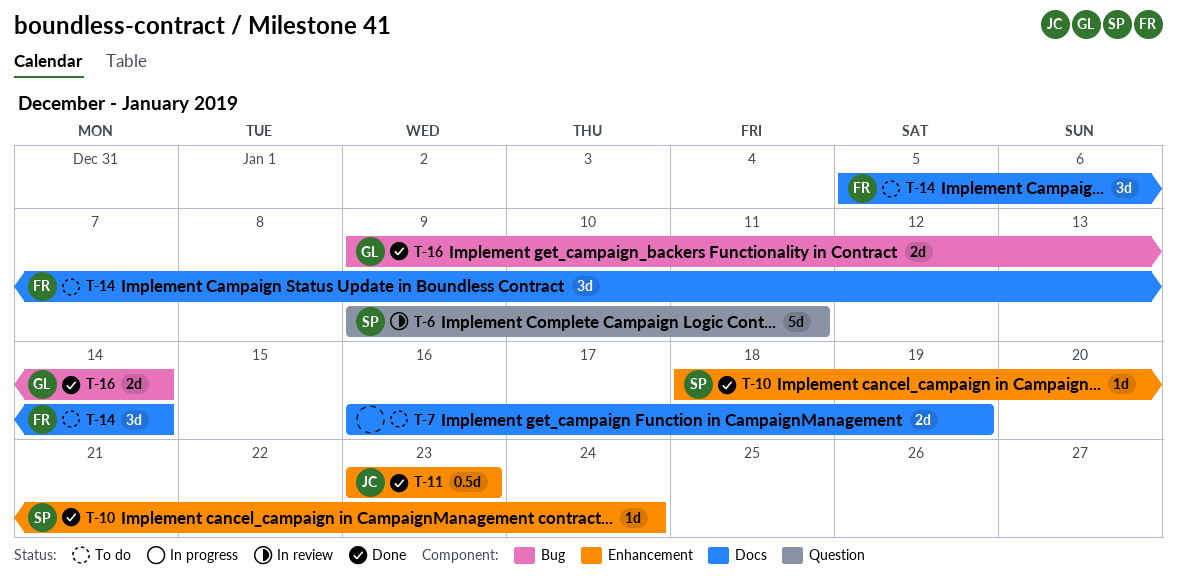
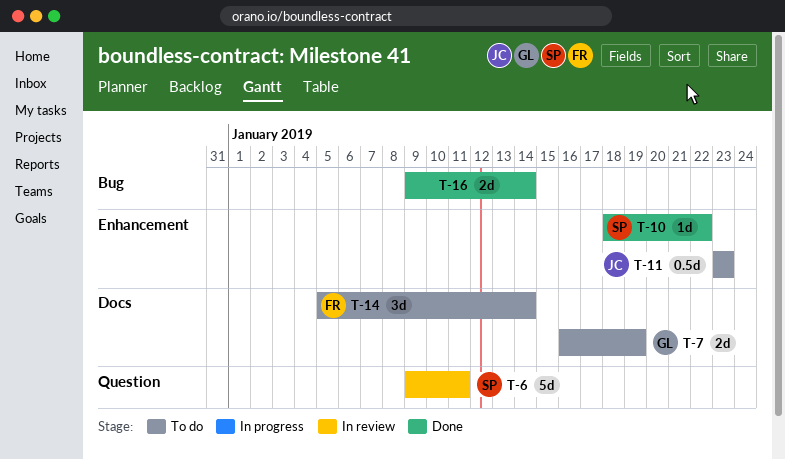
T-7, owner: none -> GL
T-10, due: Jan 24 -> Jan 22
T-11, status: Done -> To do
T-16, owner: GL -> none

